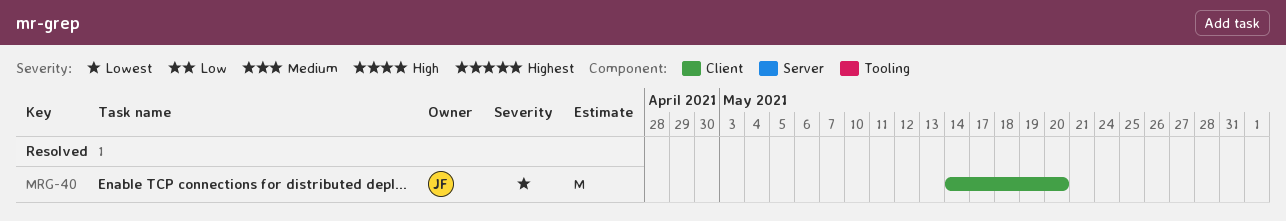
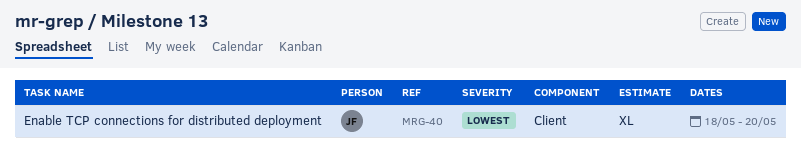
MRG-40, estimate: M -> XL
MRG-40, start: May 14 -> May 18

